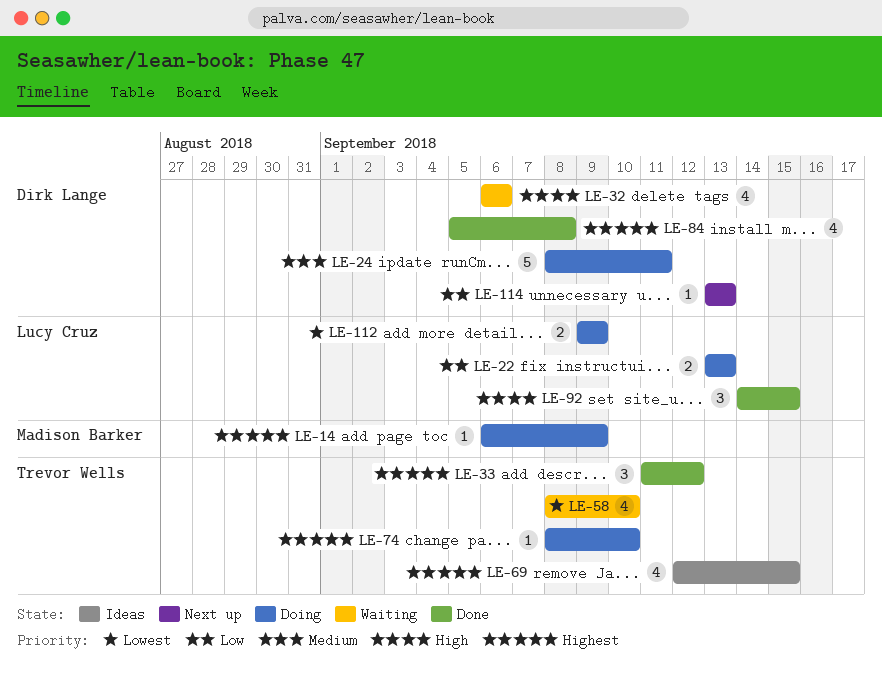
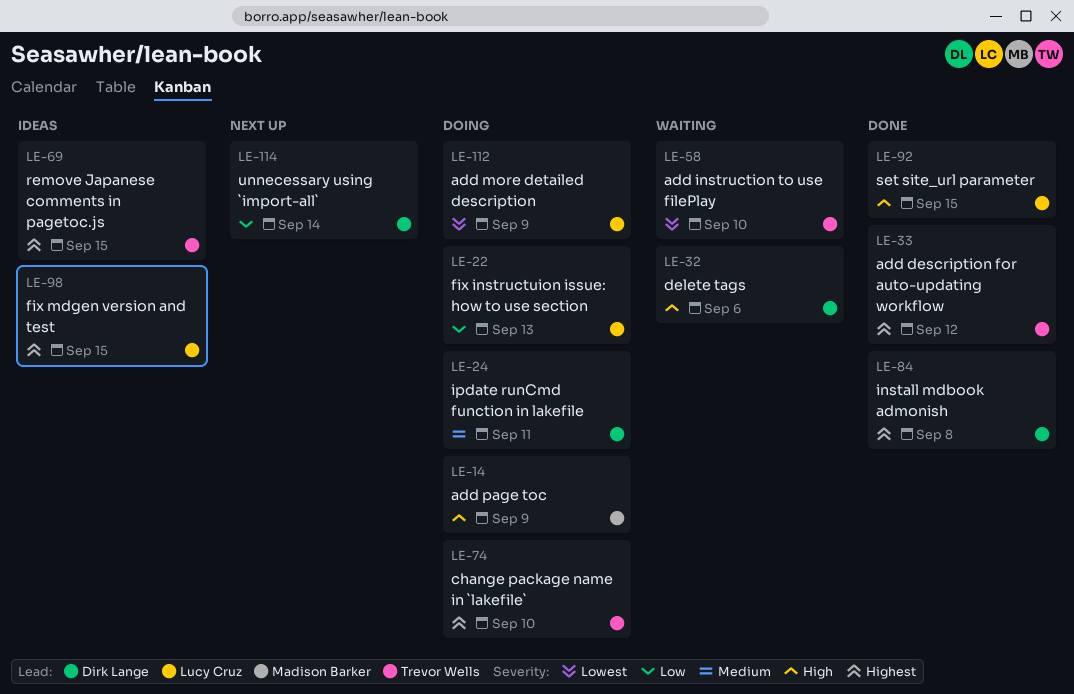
LE-14, priority: Highest -> High
LE-98: none -> present
LE-114, due: Sep 13 -> Sep 14

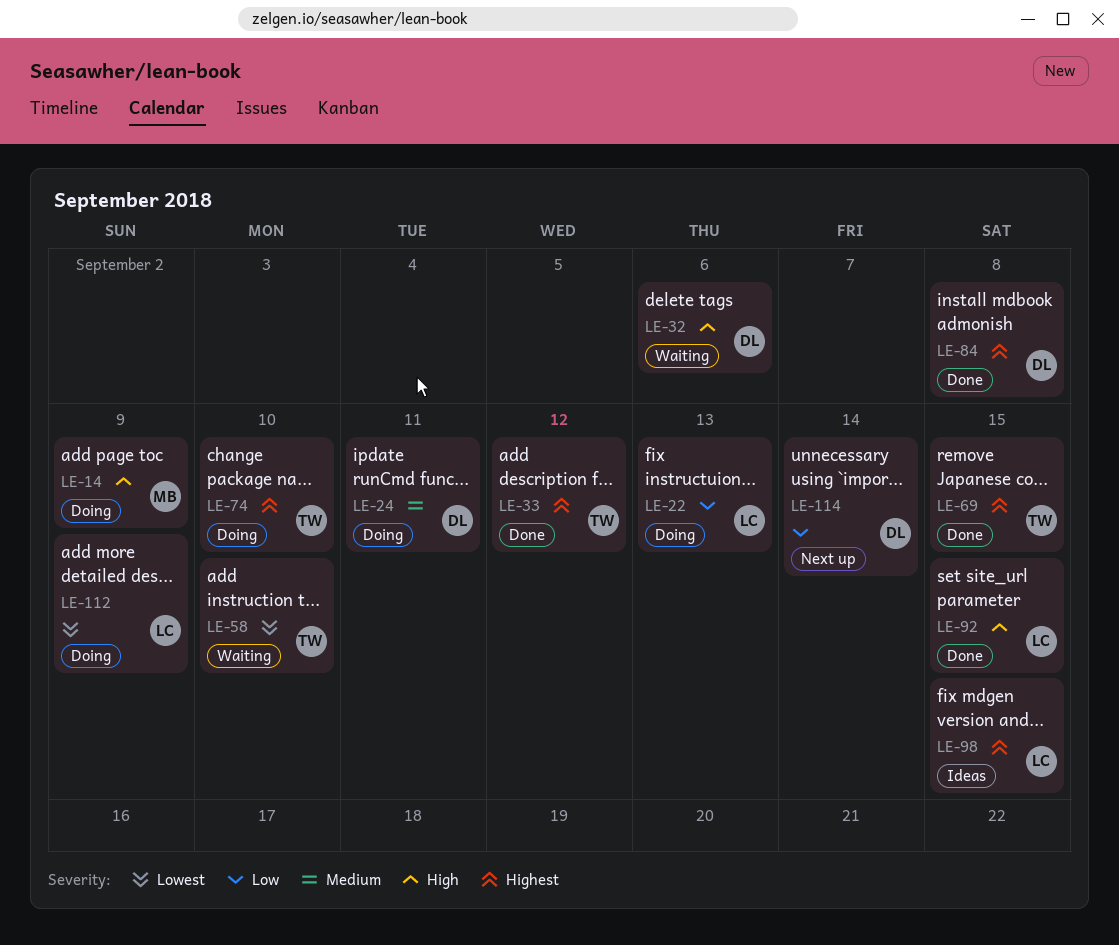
LE-69, status: Ideas -> Done

